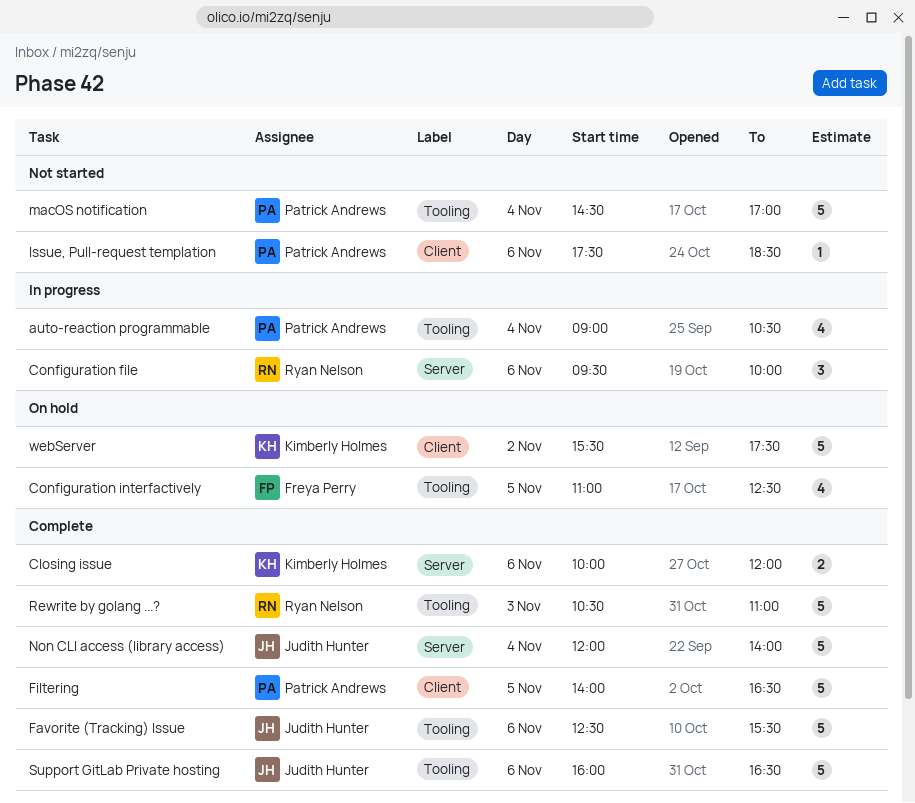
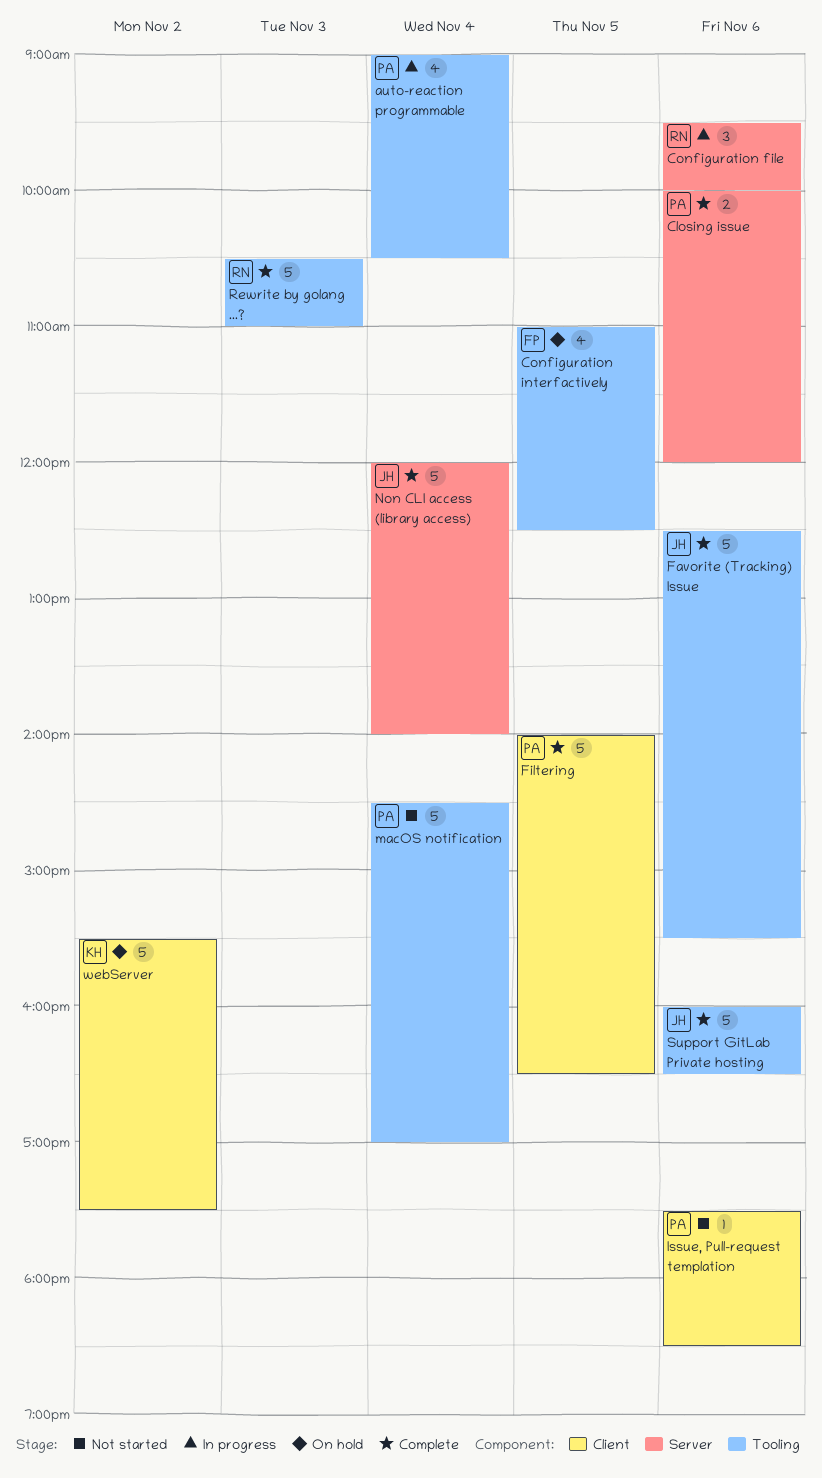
Closing issue, owner: Kimberly Holmes -> Patrick Andrews

